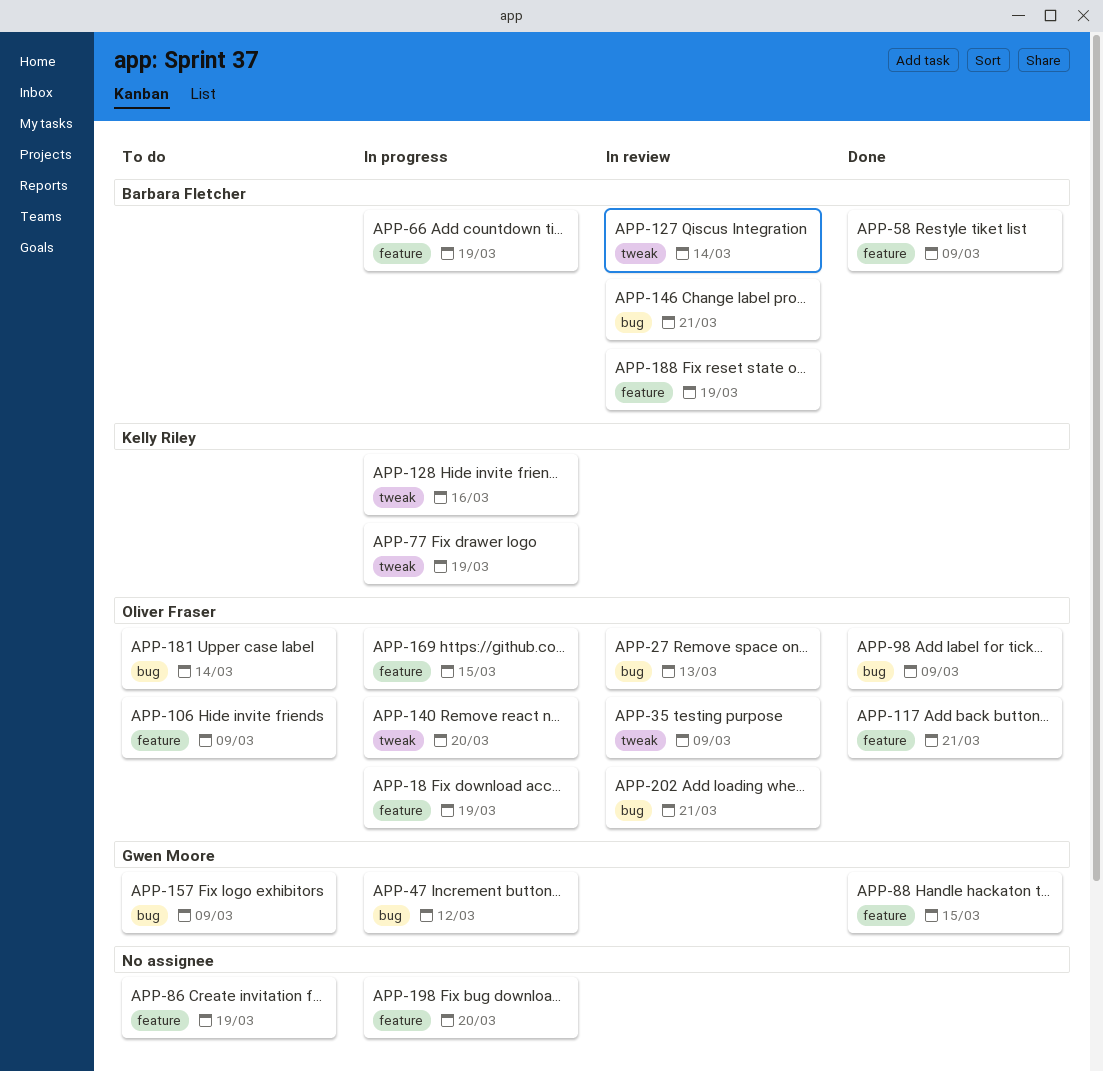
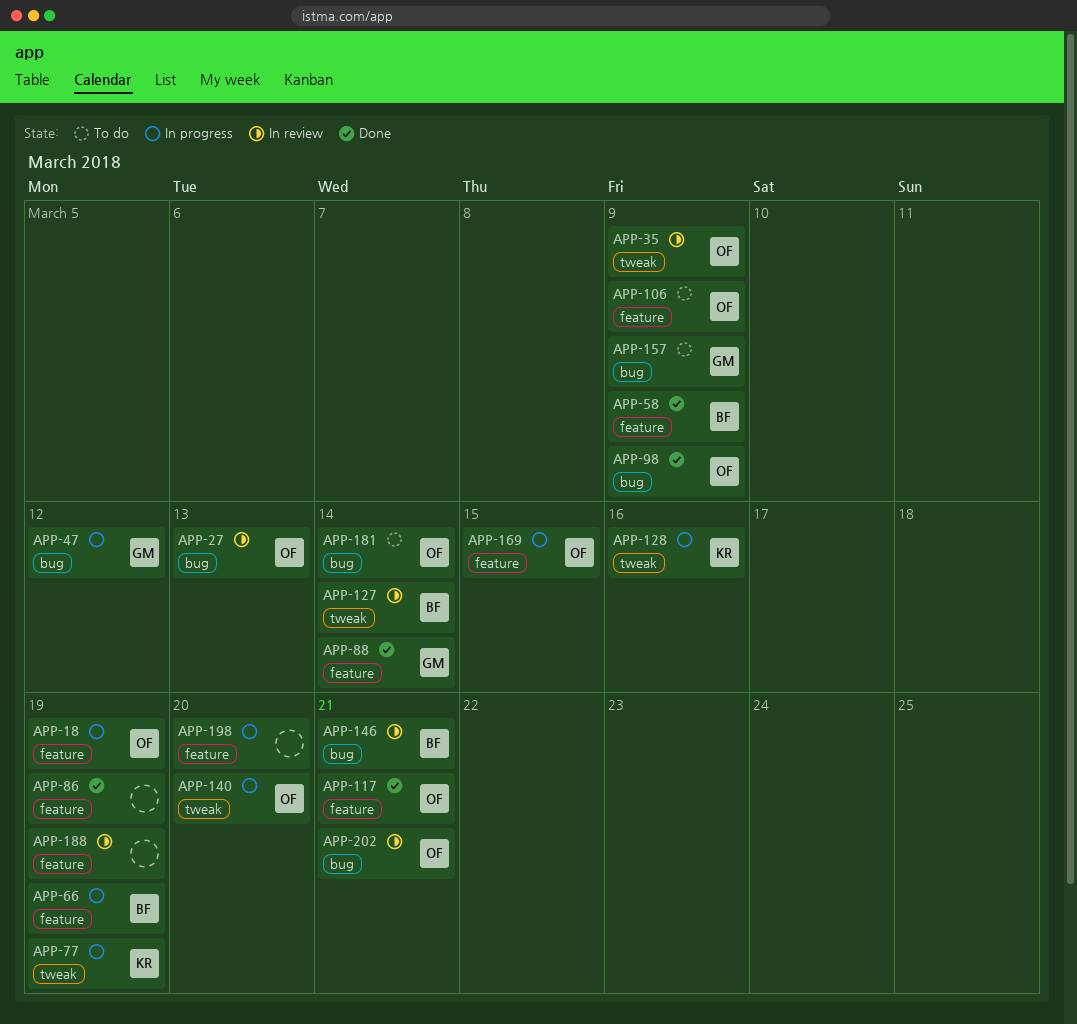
APP-86, status: To do -> Done
APP-88, due: Mar 15 -> Mar 14
APP-188, owner: Barbara Fletcher -> none

